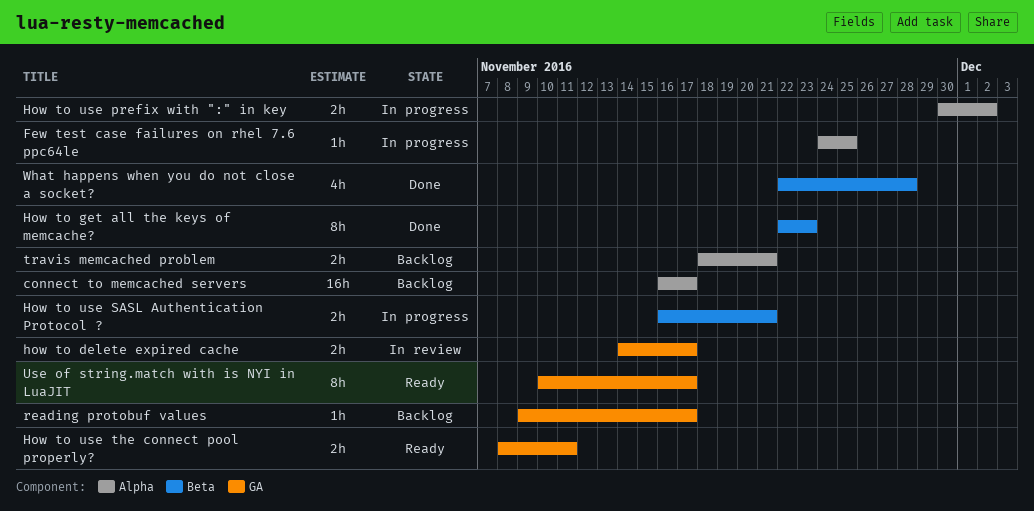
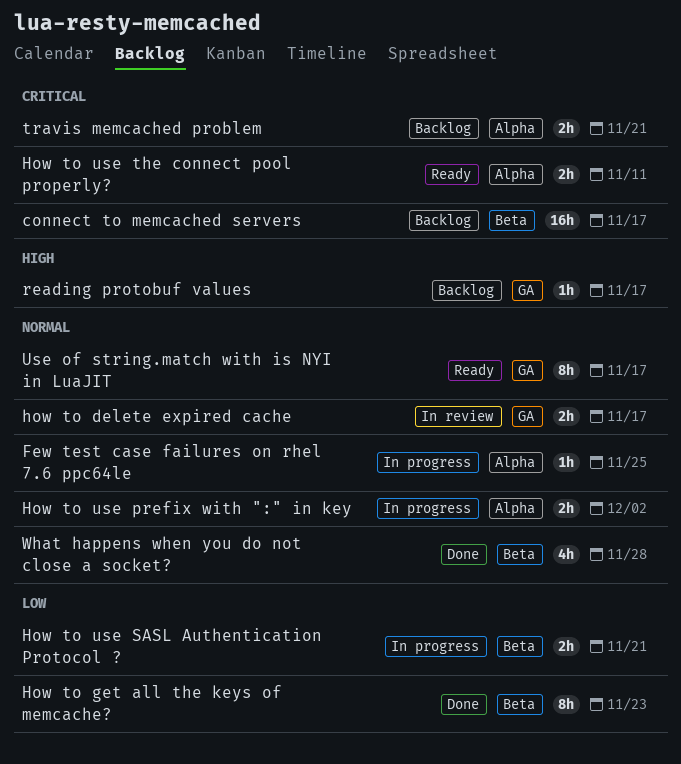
connect to memcached servers, label: Alpha -> Beta
How to use the connect pool properly?, label: GA -> Alpha

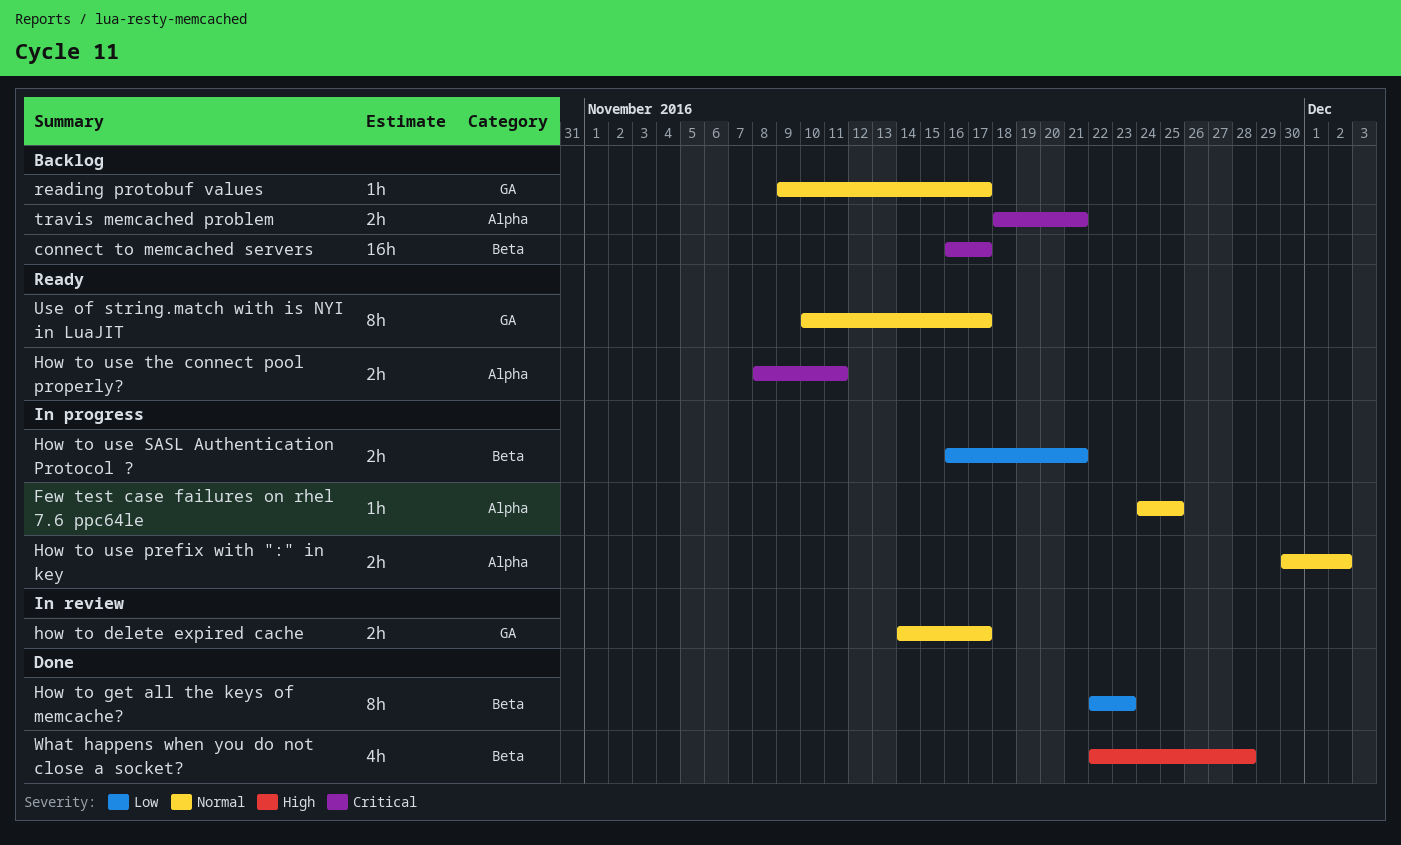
reading protobuf values, priority: High -> Normal
What happens when you do not close a socket?, priority: Normal -> High

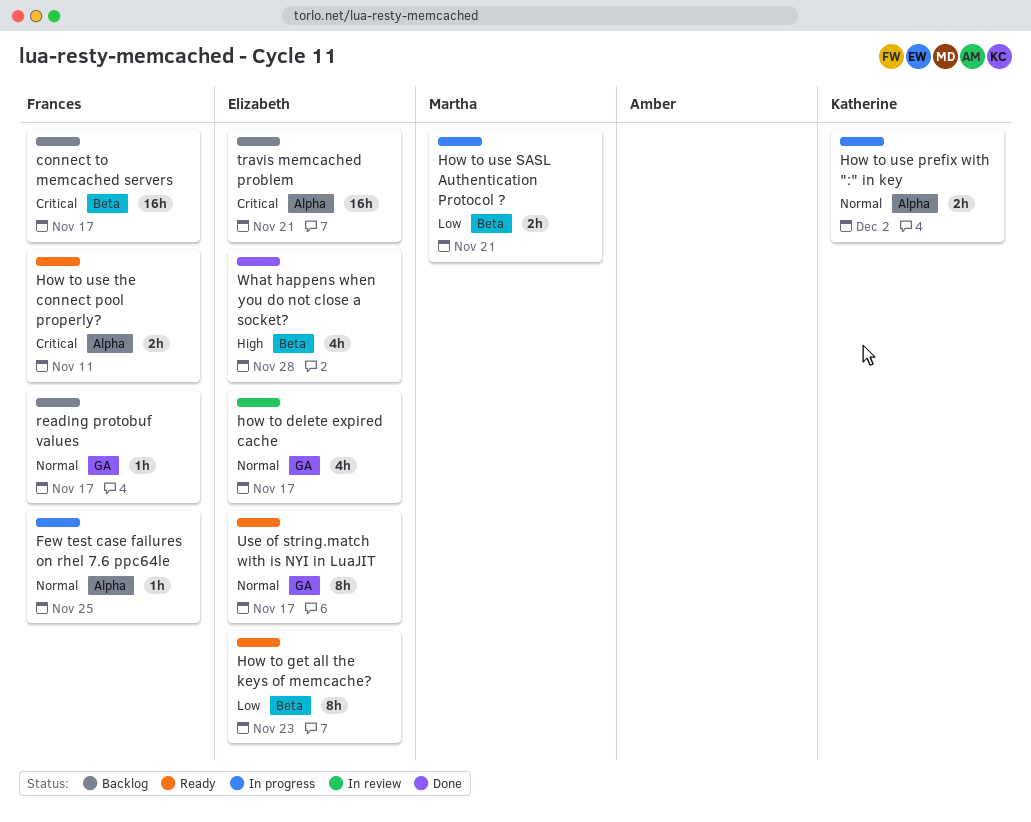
how to delete expired cache, estimate: 2h -> 4h
How to get all the keys of memcache?, status: Done -> Ready
travis memcached problem, estimate: 2h -> 16h

